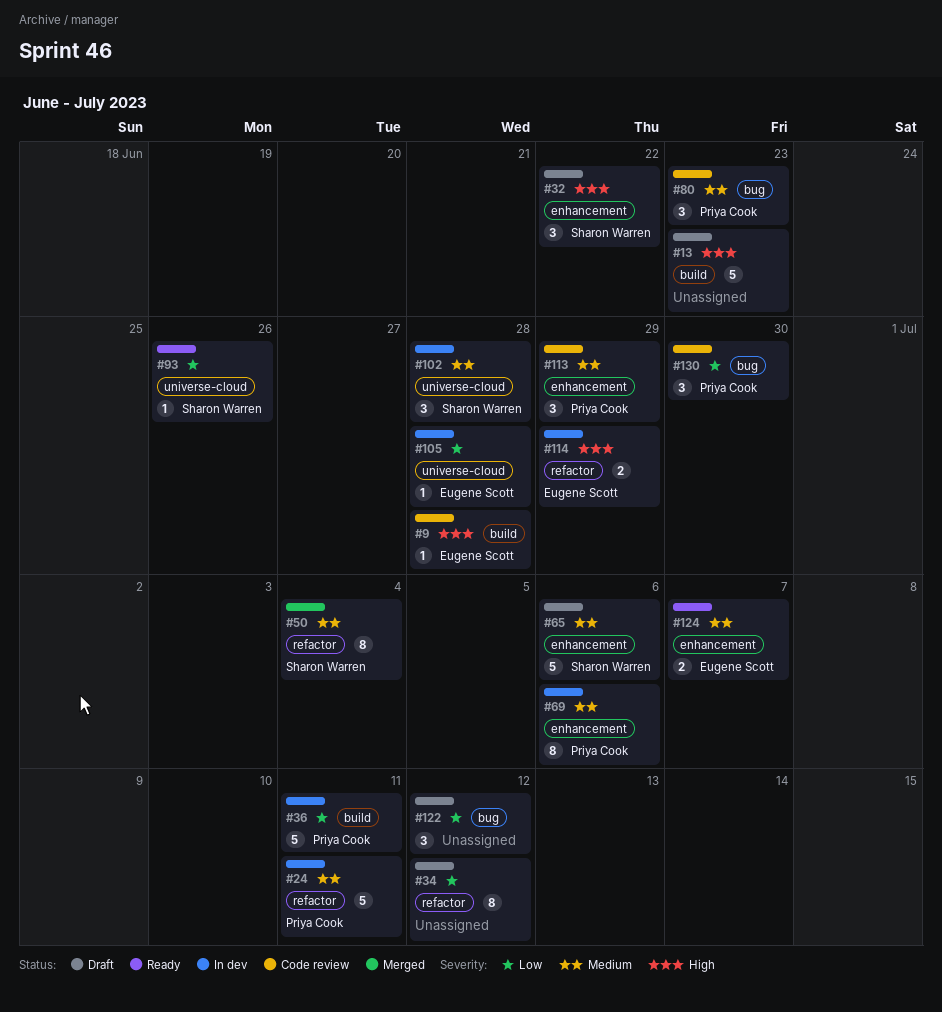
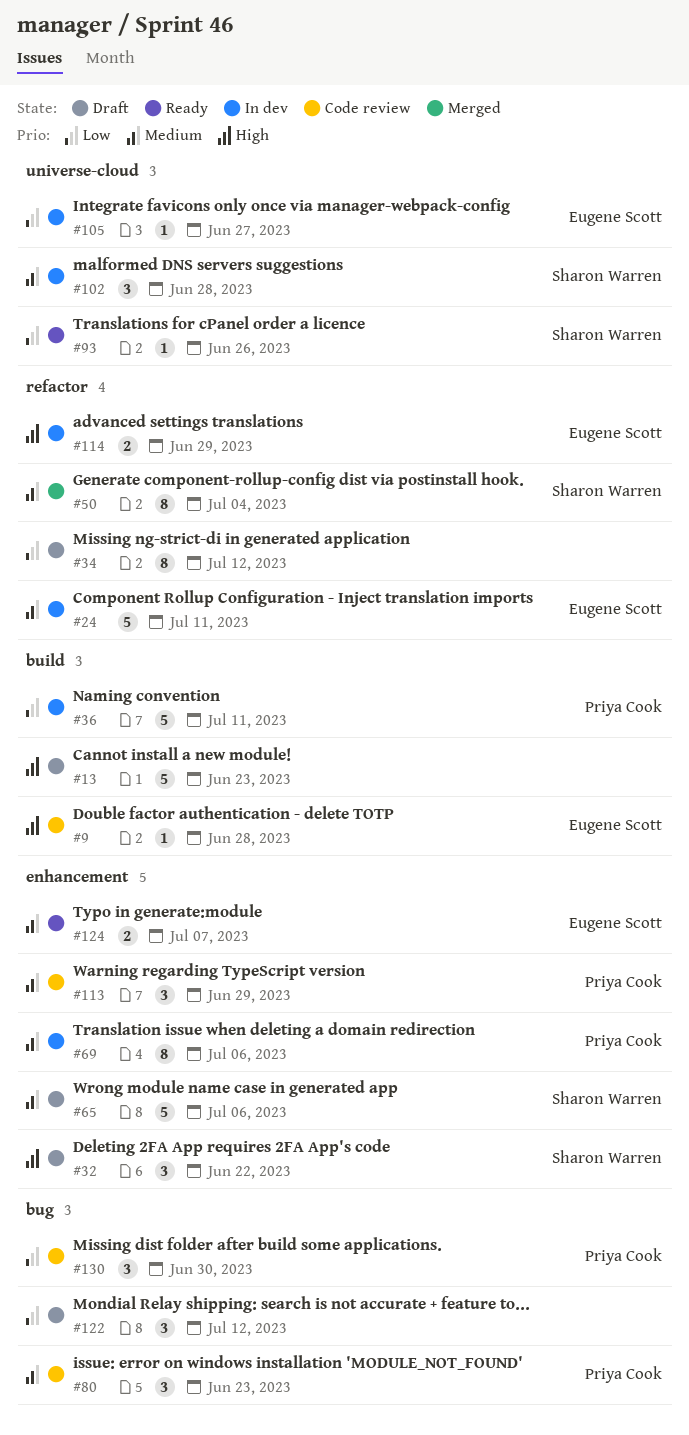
#24, owner: Priya Cook -> Eugene Scott
#105, due: Jun 28 -> Jun 27

